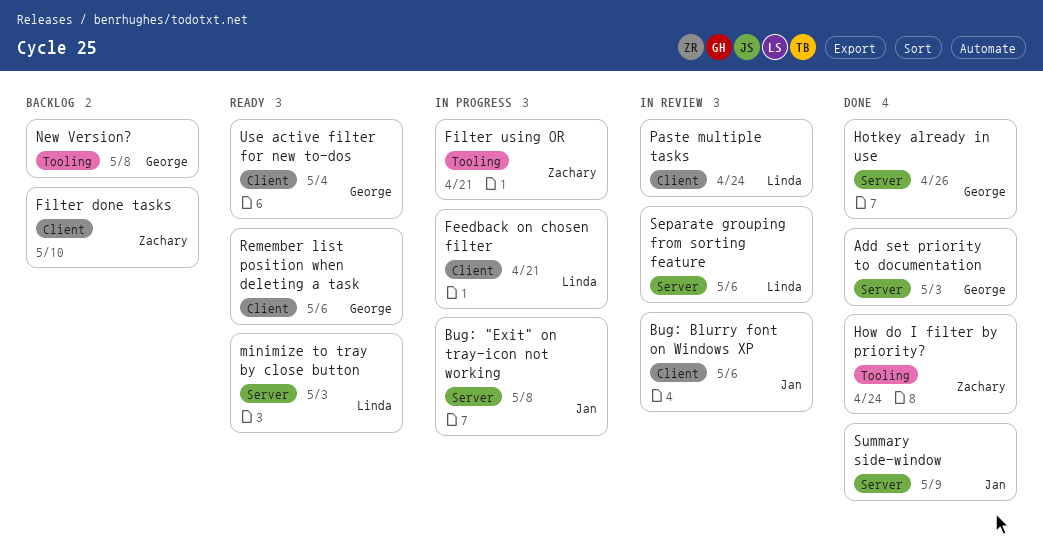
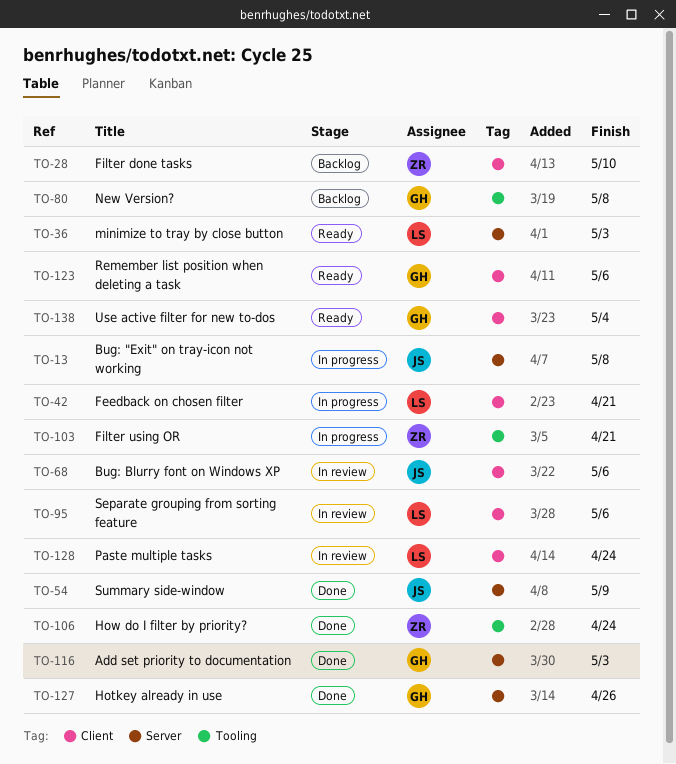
Separate grouping from sorting feature, label: Server -> Client

